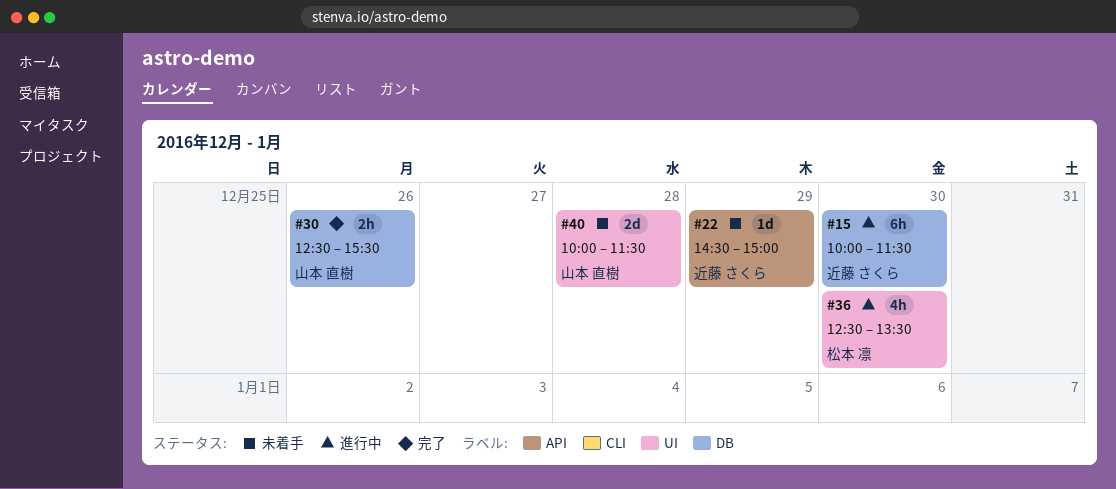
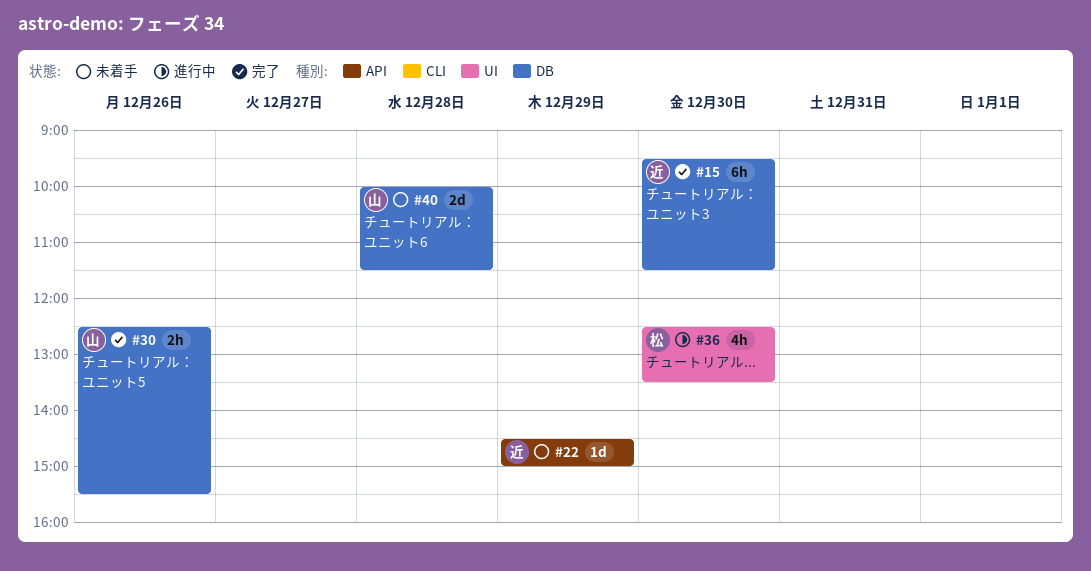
#15, status: 進行中 -> 完了
#15, begins: 10:00 -> 09:30
#40, label: UI -> DB

